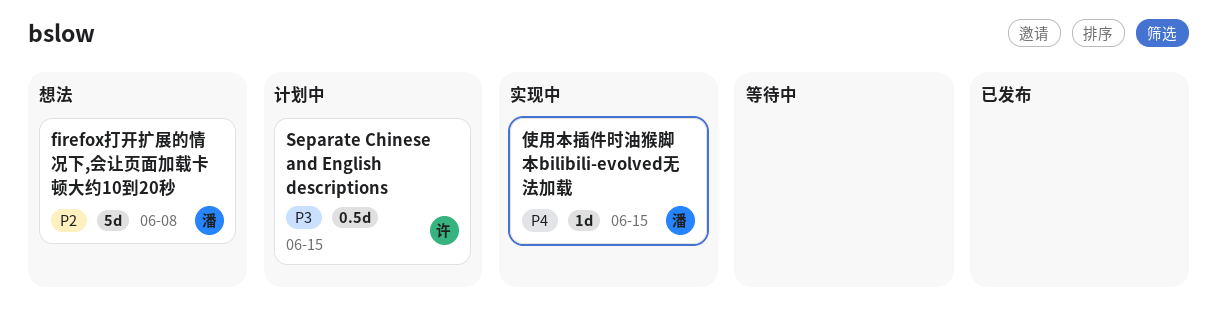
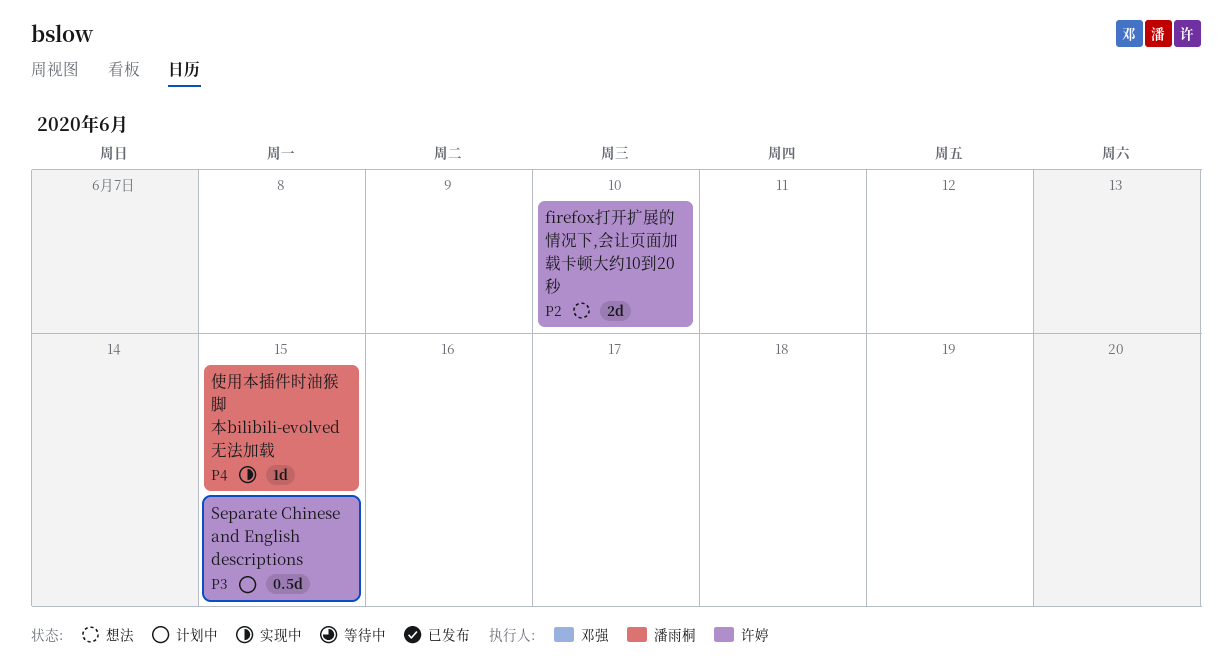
firefox打开扩展的情况下,会让页面加载卡顿大约10到20秒, owner: 潘雨桐 -> 许婷
firefox打开扩展的情况下,会让页面加载卡顿大约10到20秒, estimate: 5d -> 2d
firefox打开扩展的情况下,会让页面加载卡顿大约10到20秒, due: Jun 8 -> Jun 10

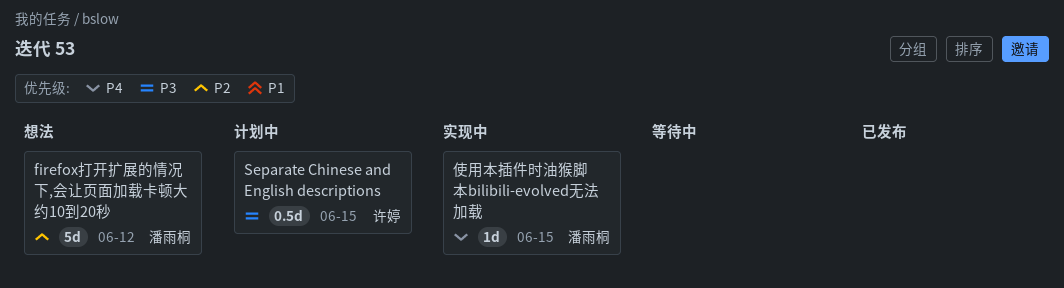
firefox打开扩展的情况下,会让页面加载卡顿大约10到20秒, owner: 许婷 -> 潘雨桐
firefox打开扩展的情况下,会让页面加载卡顿大约10到20秒, estimate: 2d -> 5d
firefox打开扩展的情况下,会让页面加载卡顿大约10到20秒, due: Jun 10 -> Jun 12

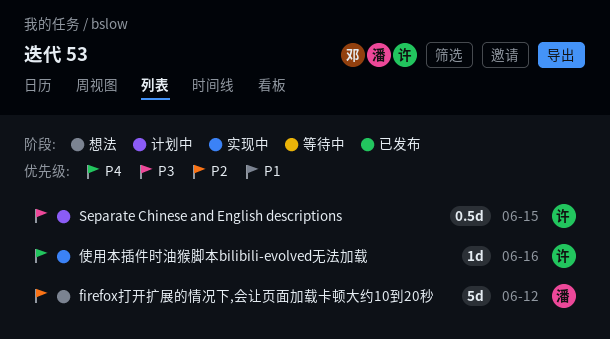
使用本插件时油猴脚本bilibili-evolved无法加载, owner: 潘雨桐 -> 许婷
使用本插件时油猴脚本bilibili-evolved无法加载, due: Jun 15 -> Jun 16

